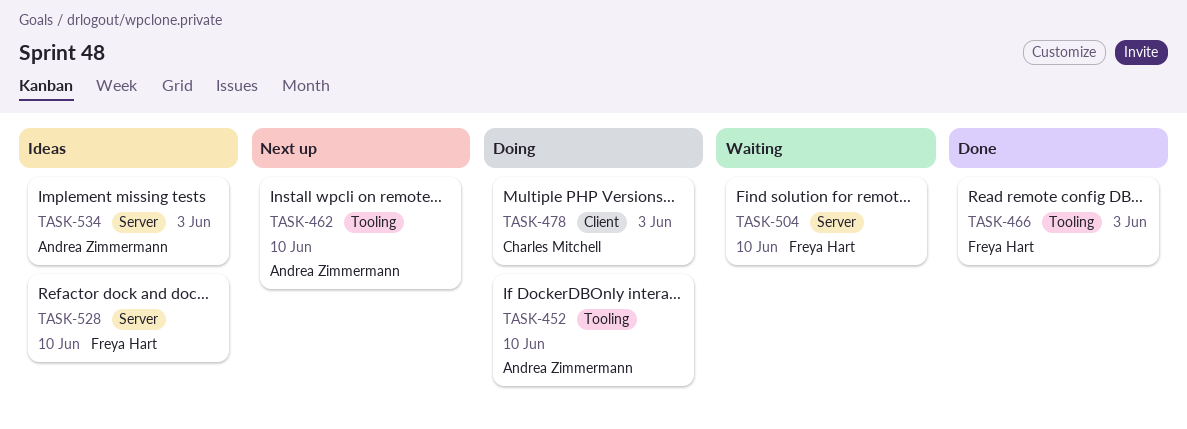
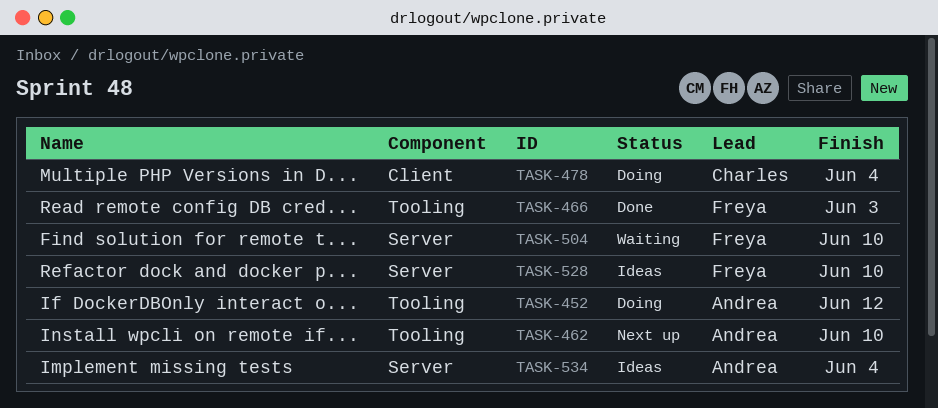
TASK-452, due: Jun 10 -> Jun 12
TASK-478, due: Jun 3 -> Jun 4
TASK-534, due: Jun 3 -> Jun 4

